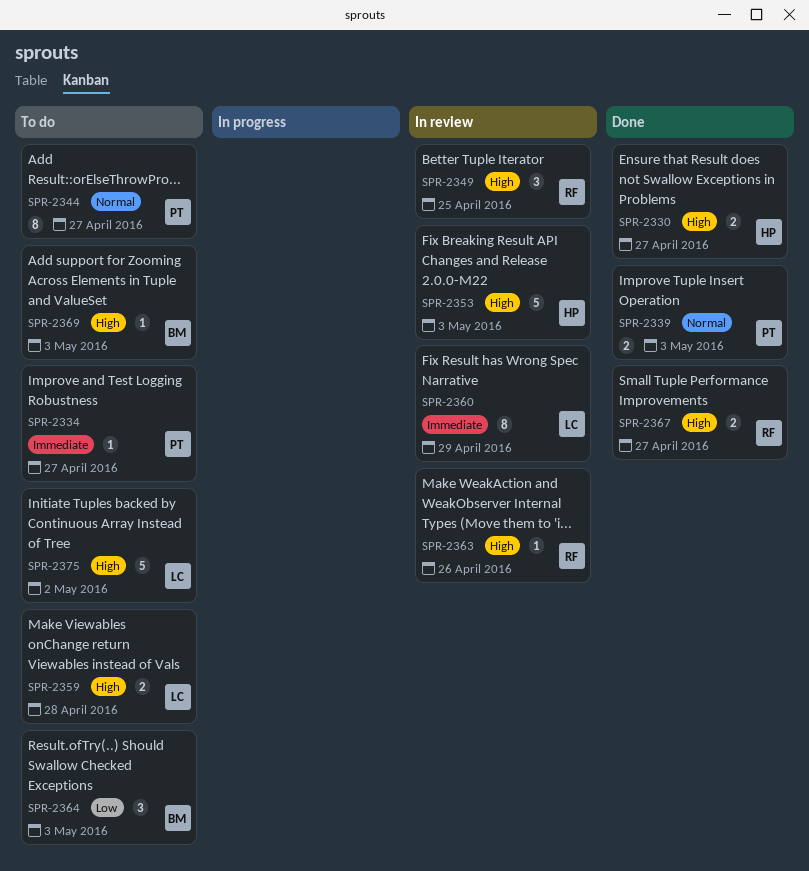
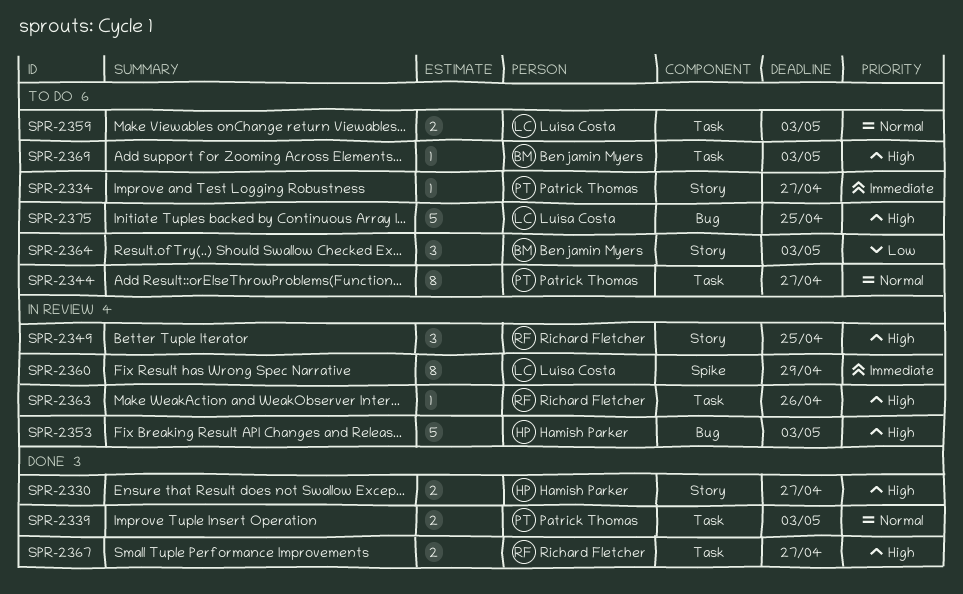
SPR-2359, priority: High -> Normal
SPR-2359, due: Apr 28 -> May 3
SPR-2375, due: May 2 -> Apr 25

